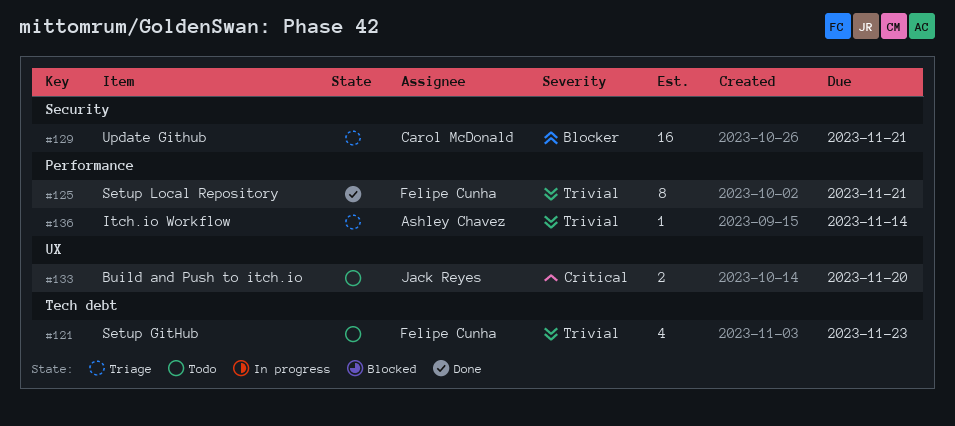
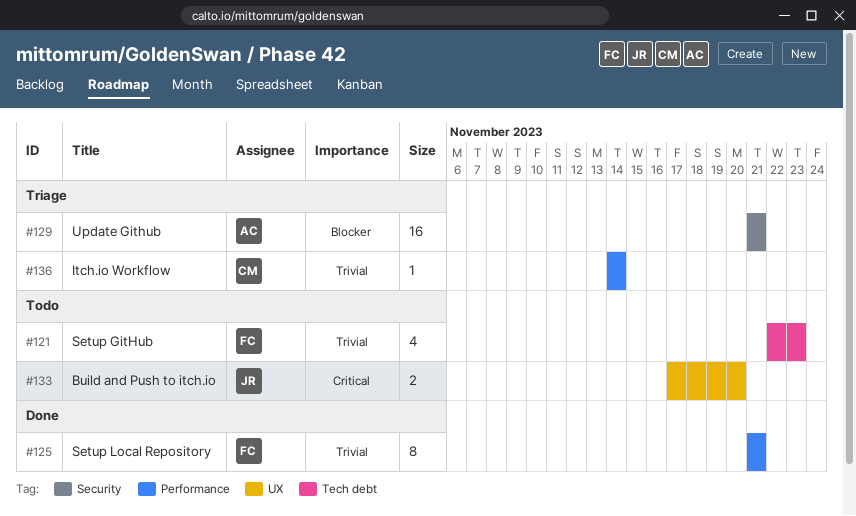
#129, owner: Carol McDonald -> Ashley Chavez
#136, owner: Ashley Chavez -> Carol McDonald

